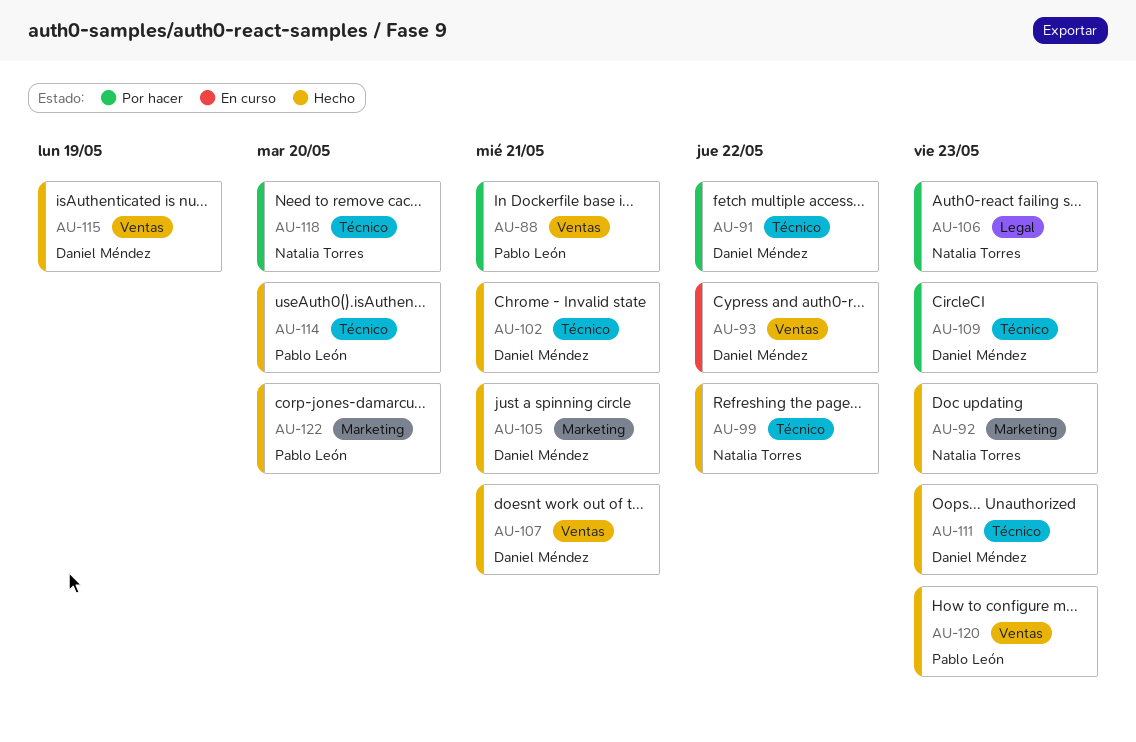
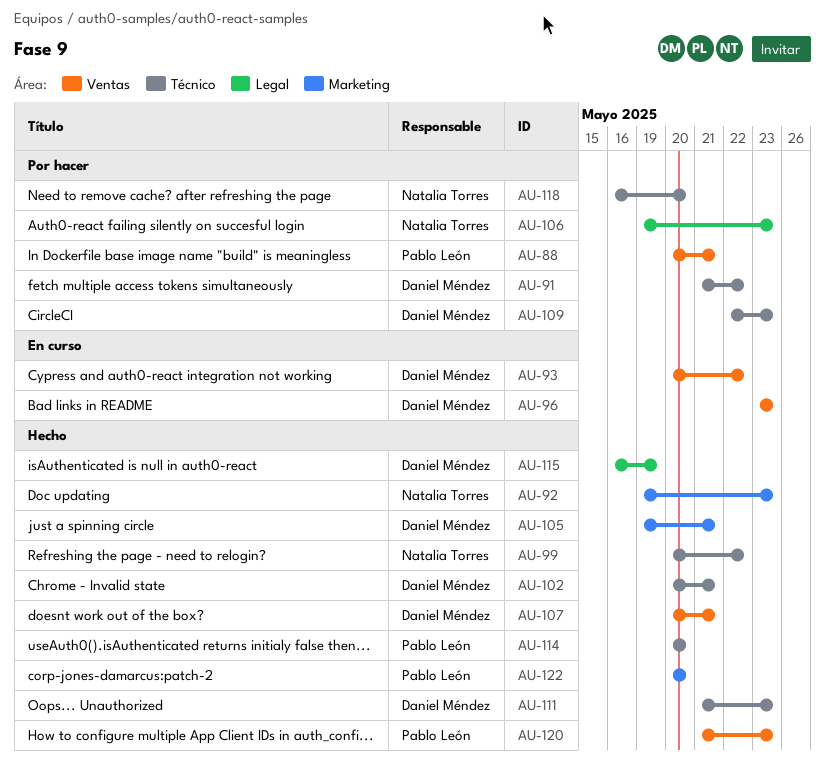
AU-96: none -> present
AU-115, label: Ventas -> Legal

